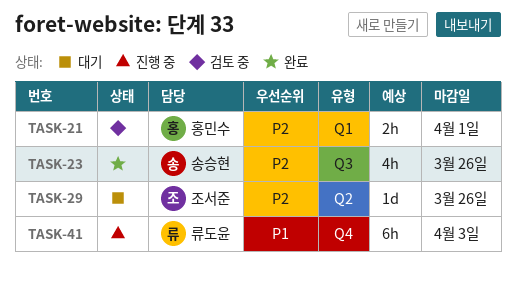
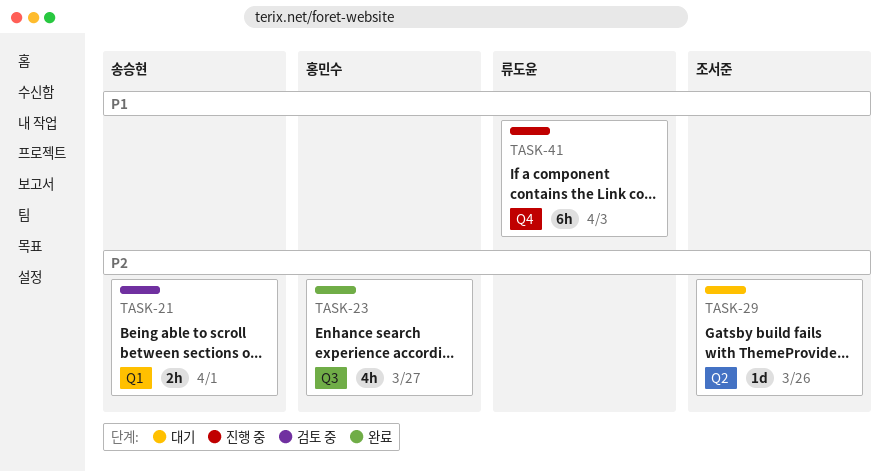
TASK-21, owner: 홍민수 -> 송승현
TASK-23, owner: 송승현 -> 홍민수
TASK-23, due: Mar 26 -> Mar 27

